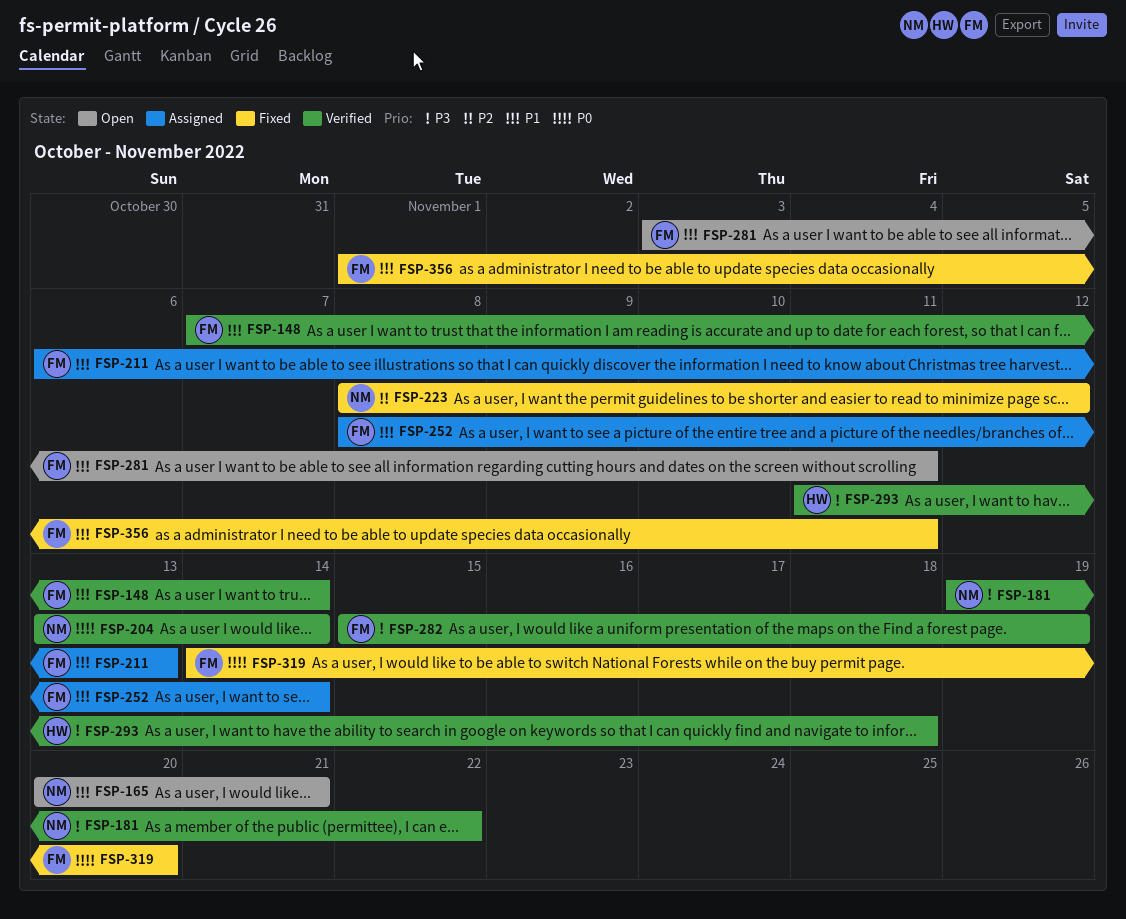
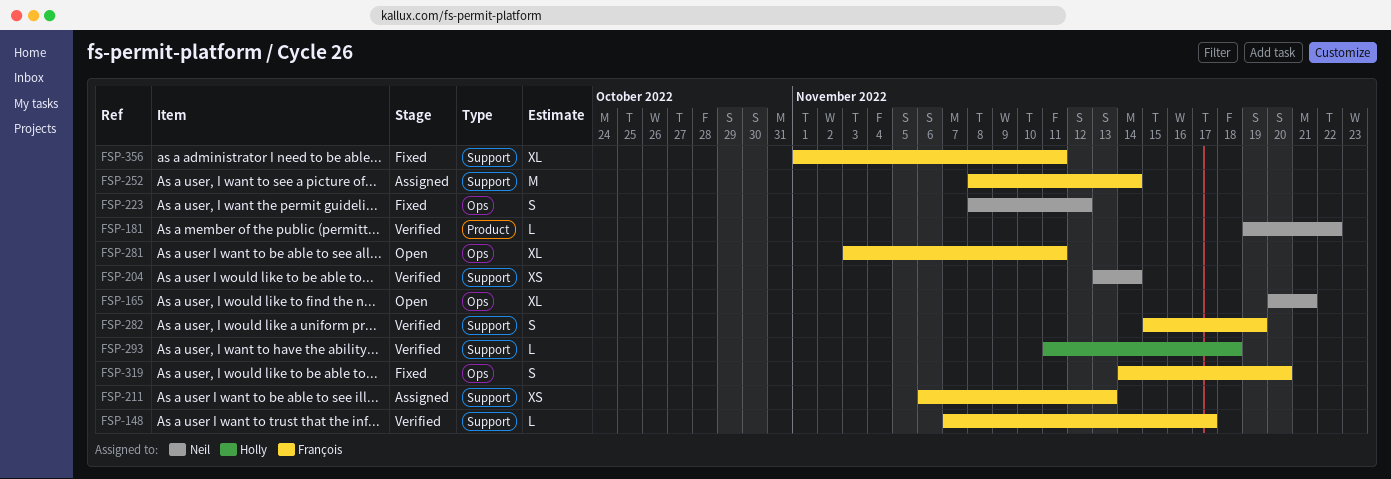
FSP-148, due: Nov 14 -> Nov 17

